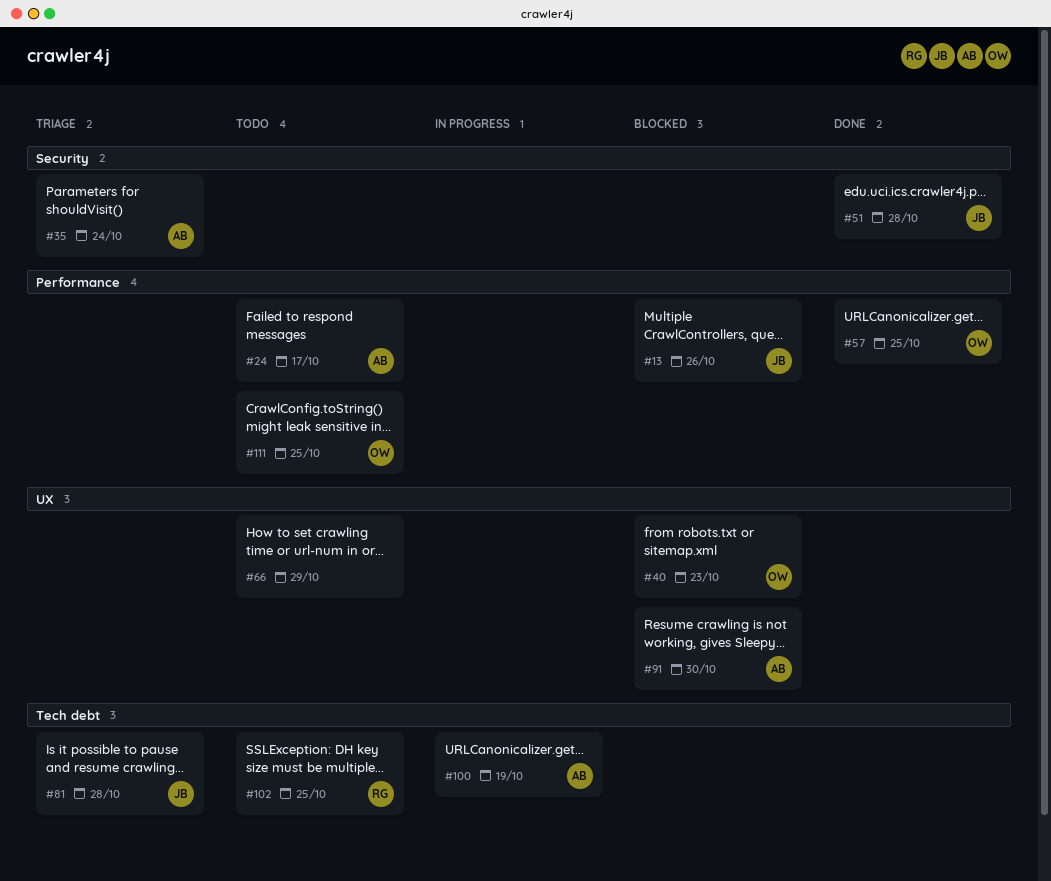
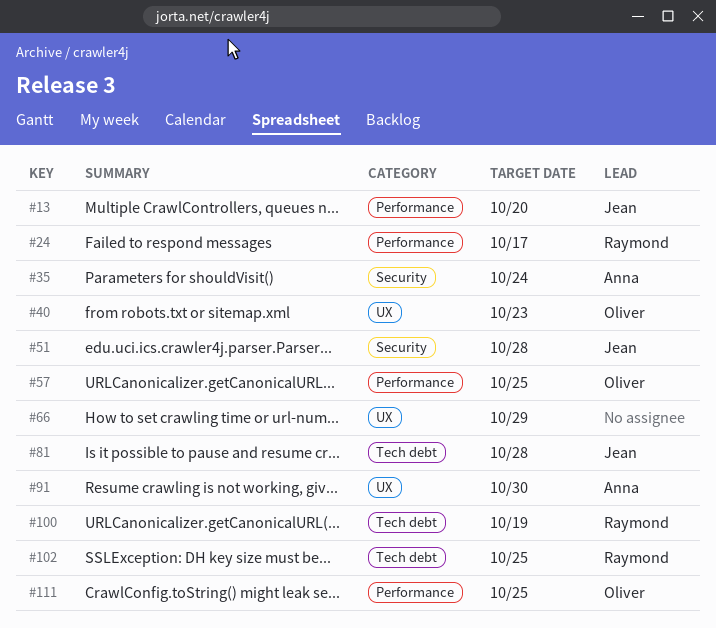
#13, due: Oct 26 -> Oct 20
#24, owner: Anna -> Raymond
#100, owner: Anna -> Raymond

